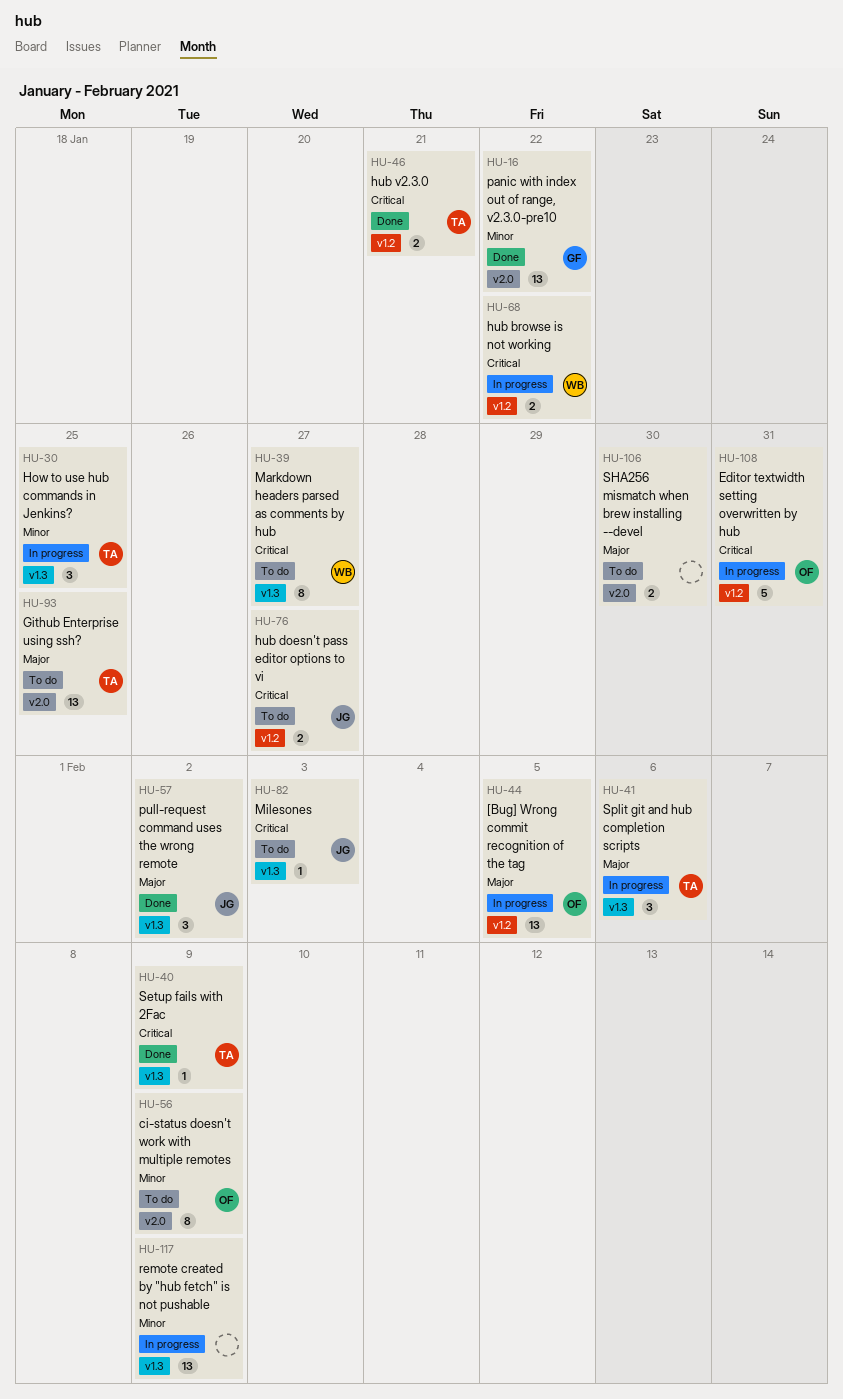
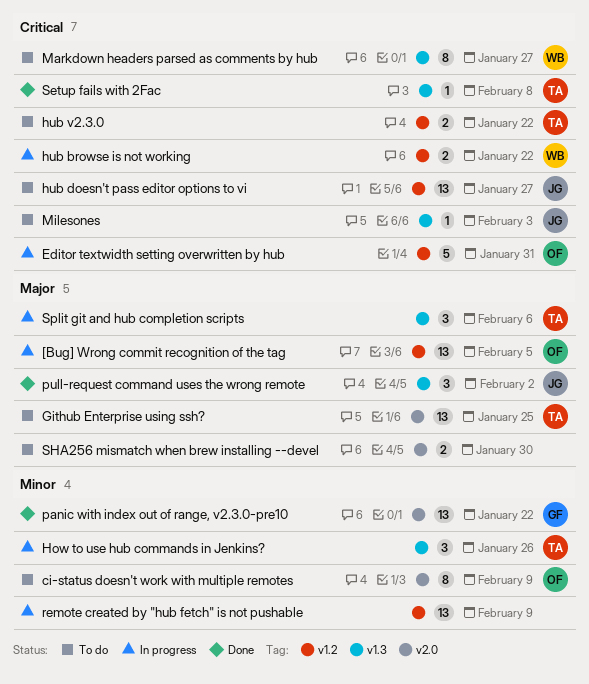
How to use hub commands in Jenkins?, due: Jan 25 -> Jan 26
hub doesn't pass editor options to vi, estimate: 2 -> 13
hub v2.3.0, status: Done -> To do
hub v2.3.0, due: Jan 21 -> Jan 22
remote created by "hub fetch" is not pushable, label: v1.3 -> v1.2
Setup fails with 2Fac, due: Feb 9 -> Feb 8

